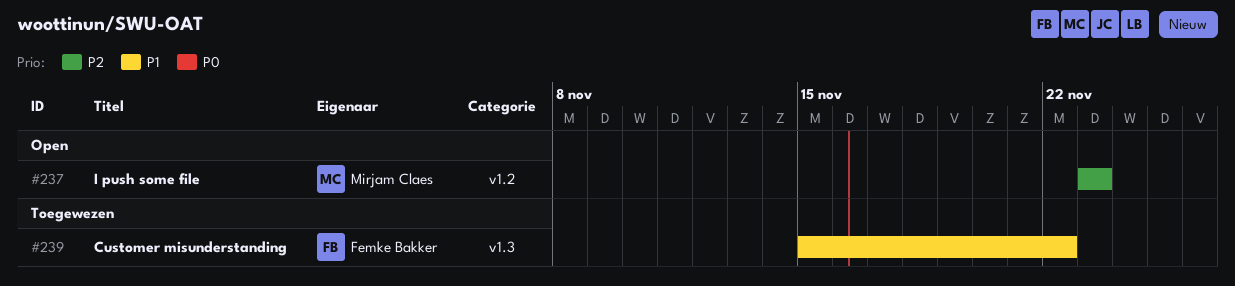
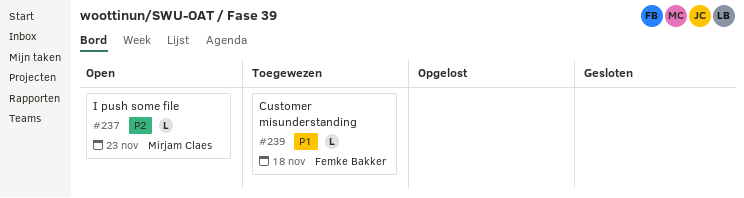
#239, due: Nov 22 -> Nov 18

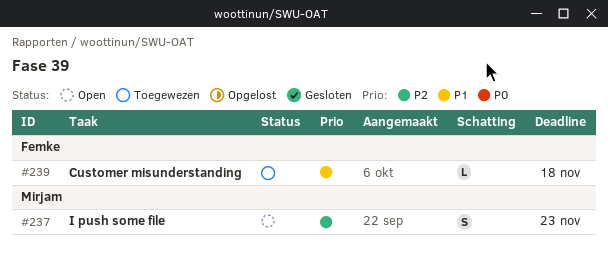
#237, estimate: L -> S

